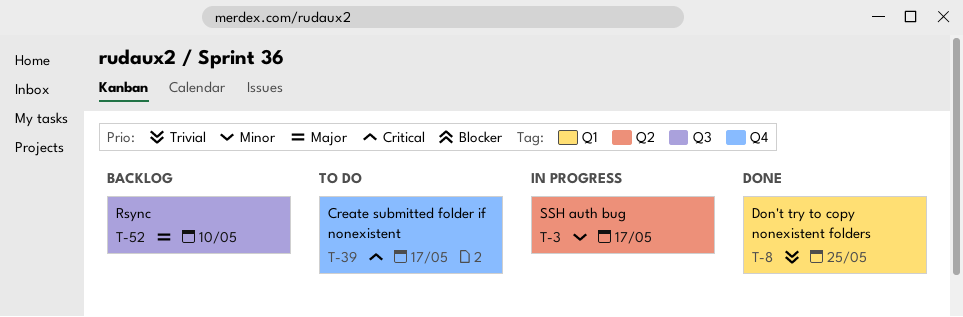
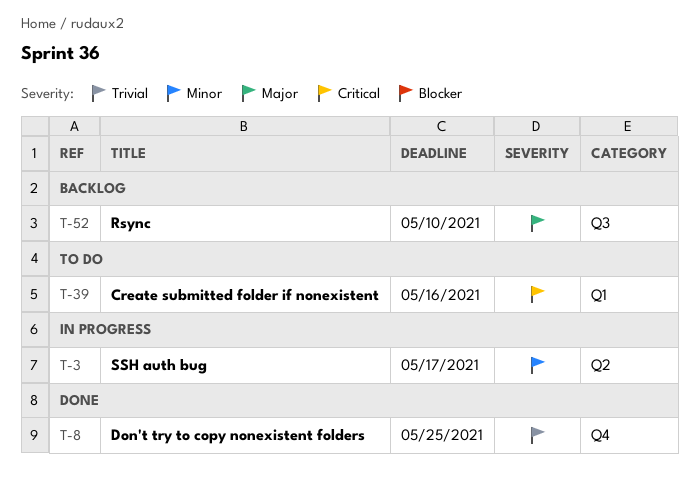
T-8, label: Q1 -> Q4
T-39, label: Q4 -> Q1
T-39, due: May 17 -> May 16

